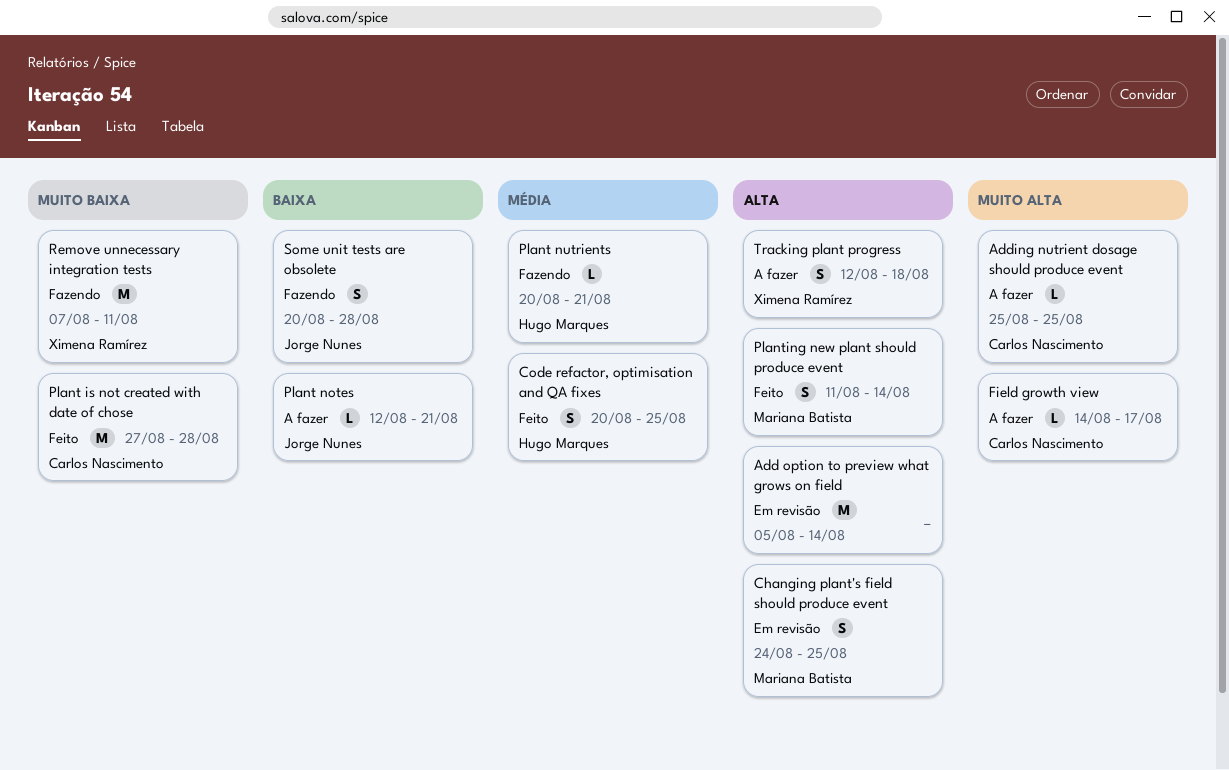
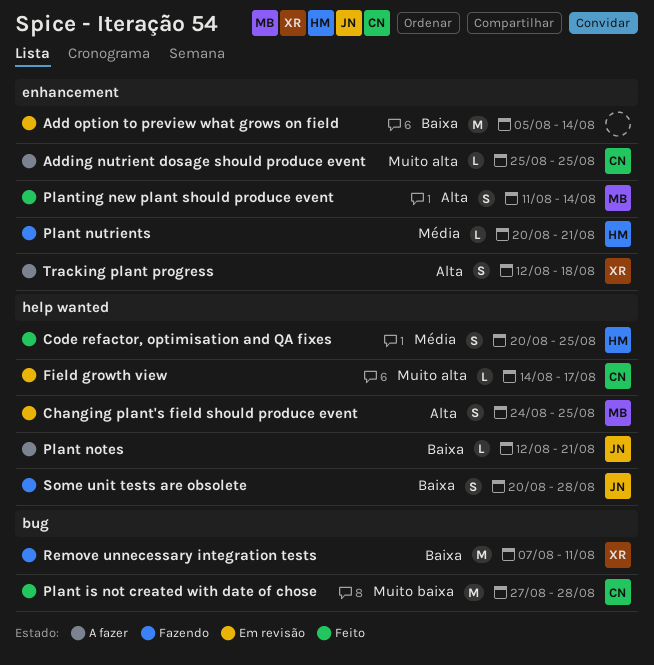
Add option to preview what grows on field, priority: Alta -> Baixa
Field growth view, status: A fazer -> Em revisão
Remove unnecessary integration tests, priority: Muito baixa -> Baixa

